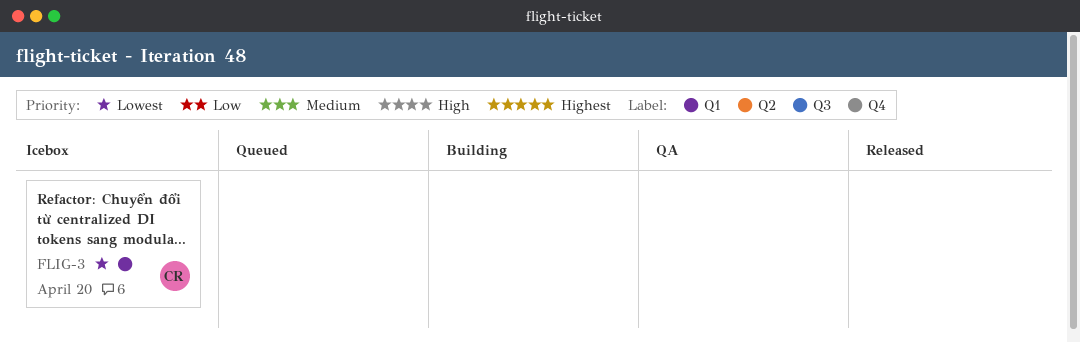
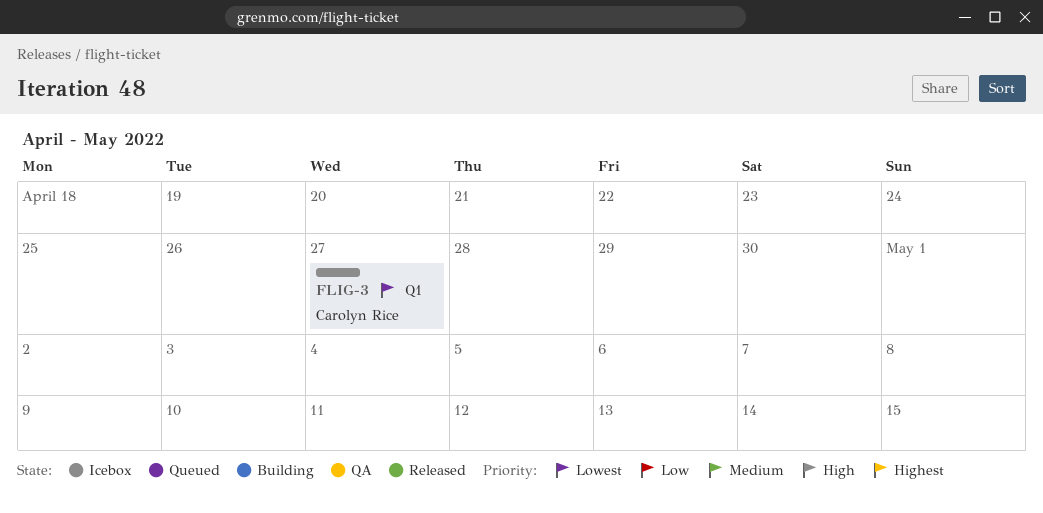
FLIG-3, due: Apr 20 -> Apr 27

